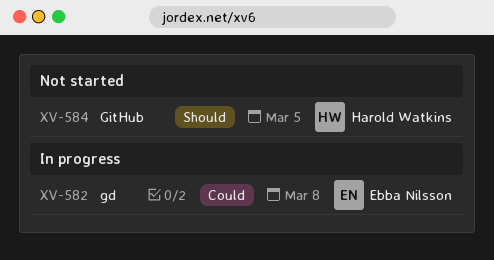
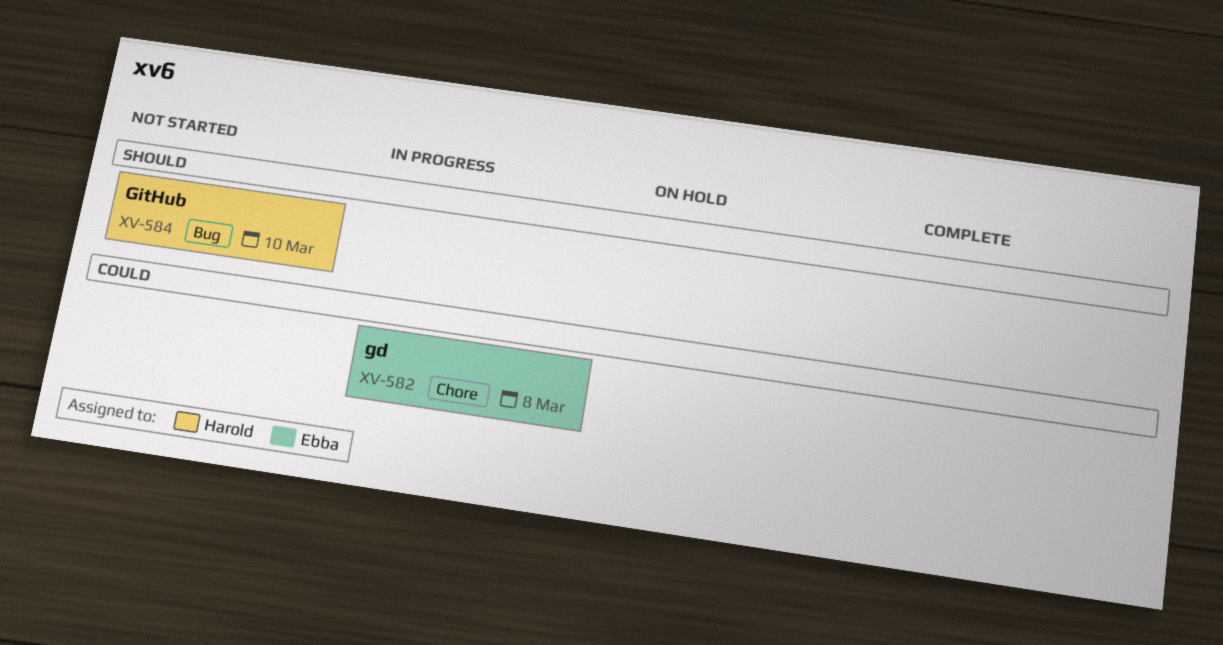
XV-584, due: Mar 5 -> Mar 10

